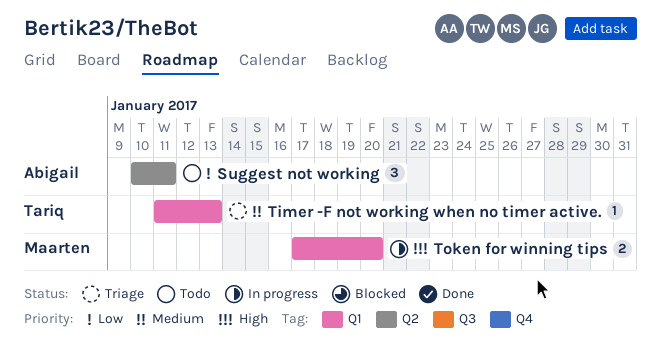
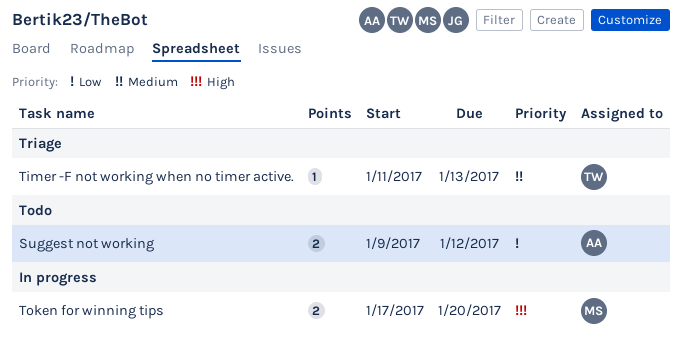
Suggest not working, estimate: 3 -> 2
Suggest not working, start: Jan 10 -> Jan 9
Suggest not working, due: Jan 11 -> Jan 12

